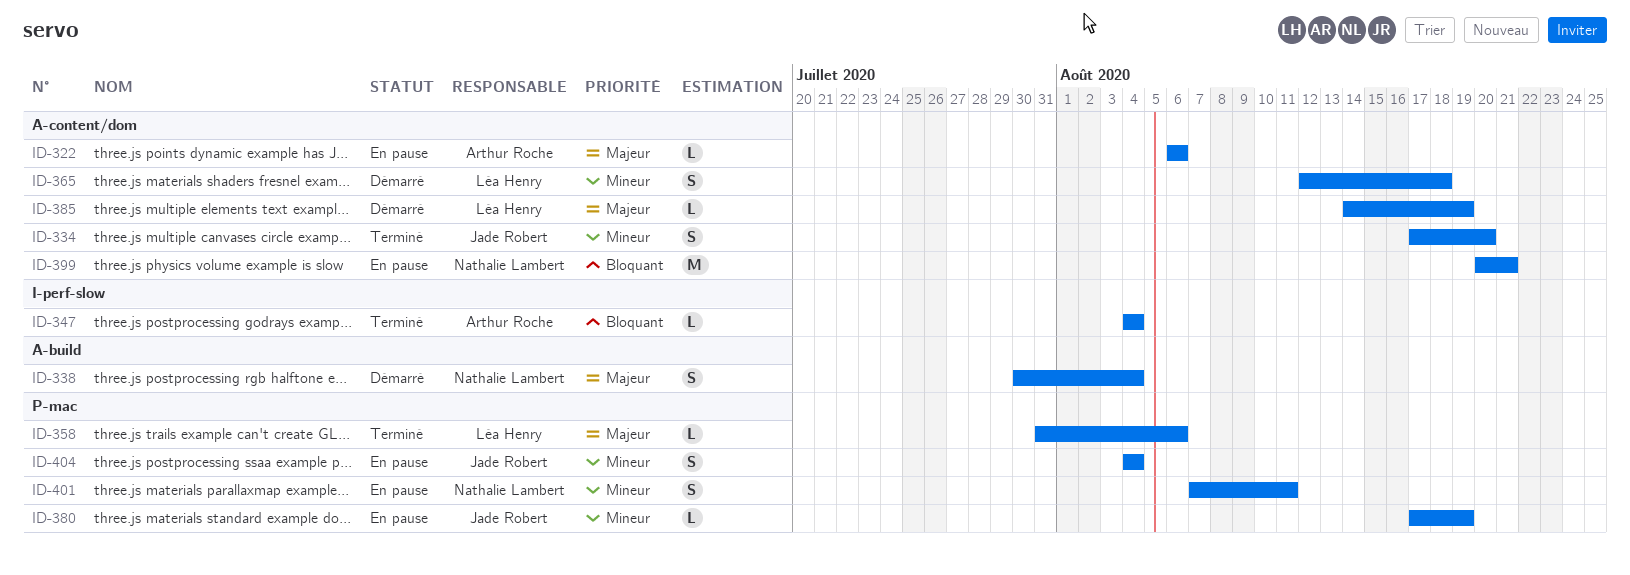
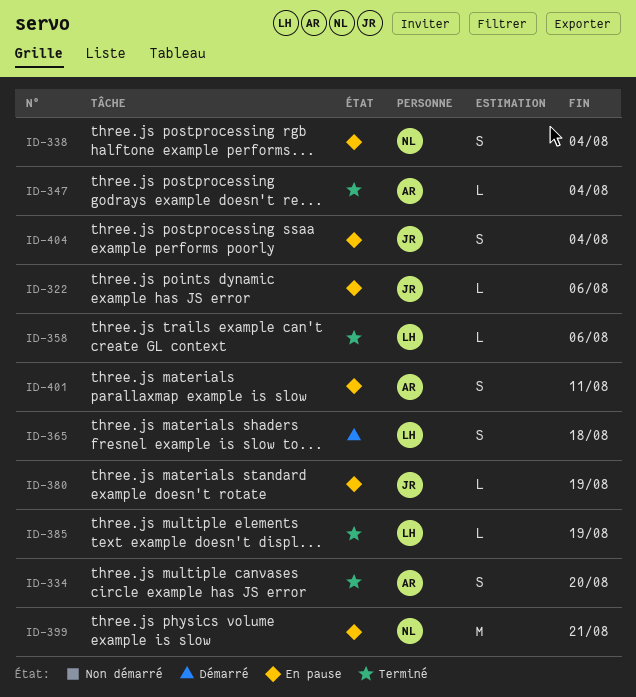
ID-322, owner: Arthur Roche -> Jade Robert
ID-334, owner: Jade Robert -> Arthur Roche
ID-338, status: Démarré -> En pause
ID-385, status: Démarré -> Terminé
ID-401, owner: Nathalie Lambert -> Arthur Roche

